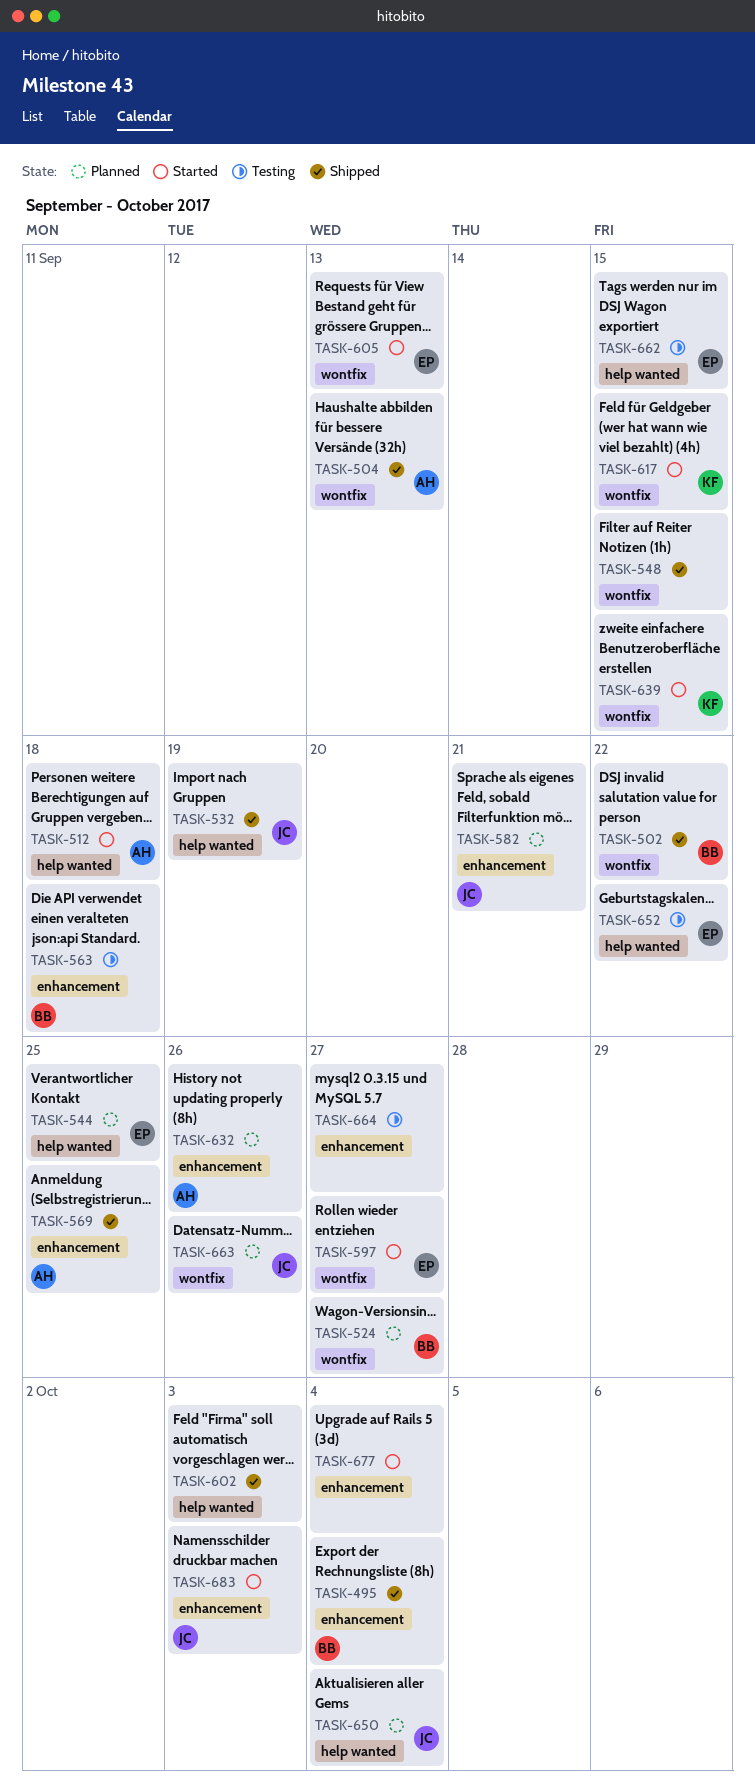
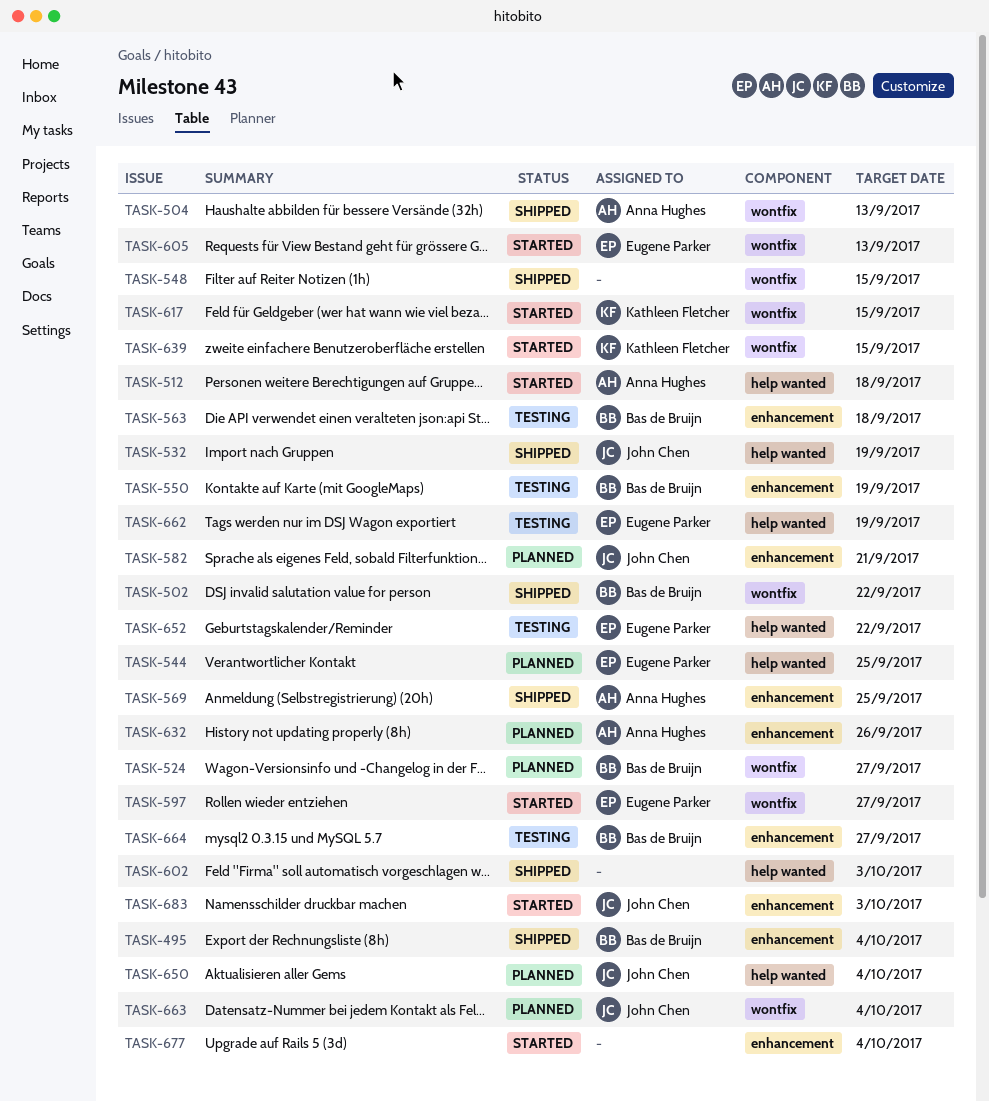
TASK-550: none -> present
TASK-662, due: Sep 15 -> Sep 19
TASK-663, due: Sep 26 -> Oct 4
TASK-664, owner: none -> Bas de Bruijn

